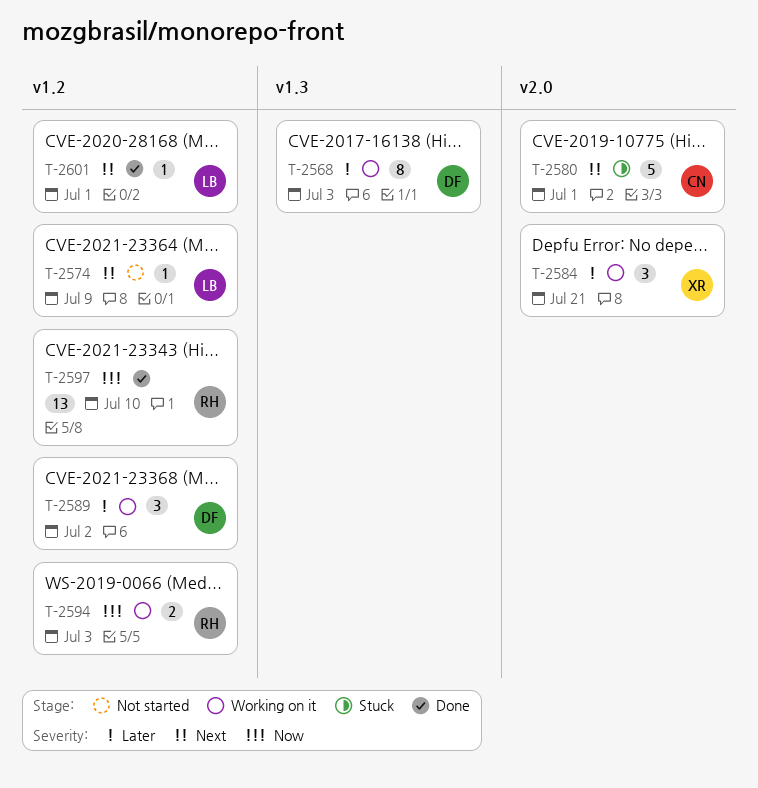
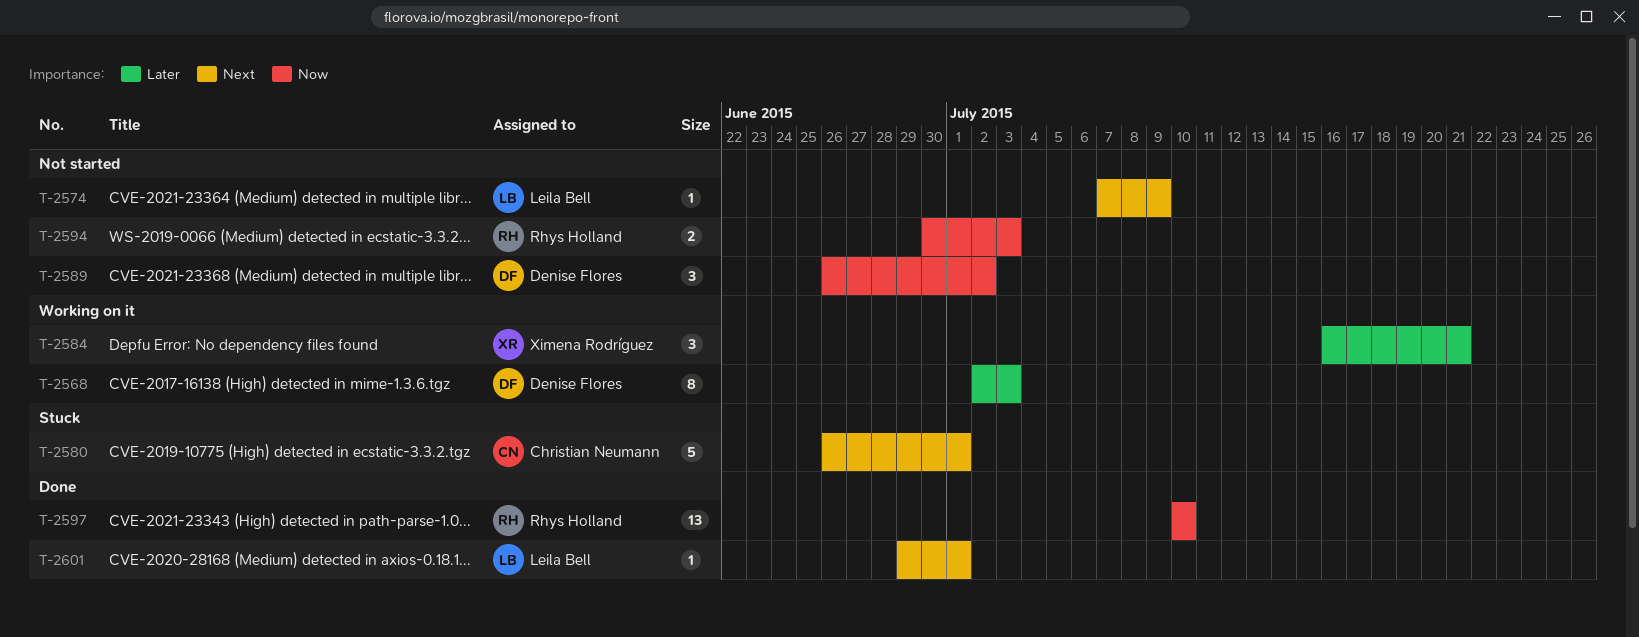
T-2589, status: Working on it -> Not started
T-2589, priority: Later -> Now
T-2594, status: Working on it -> Not started

